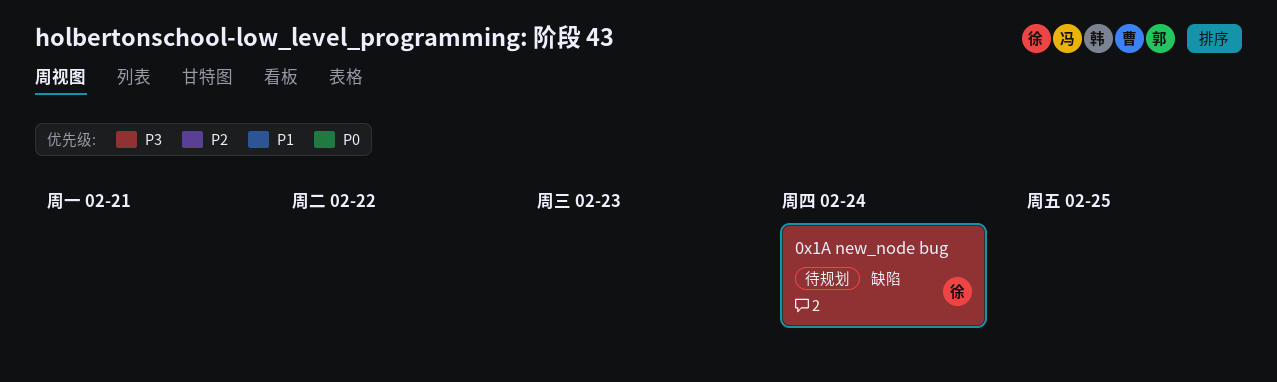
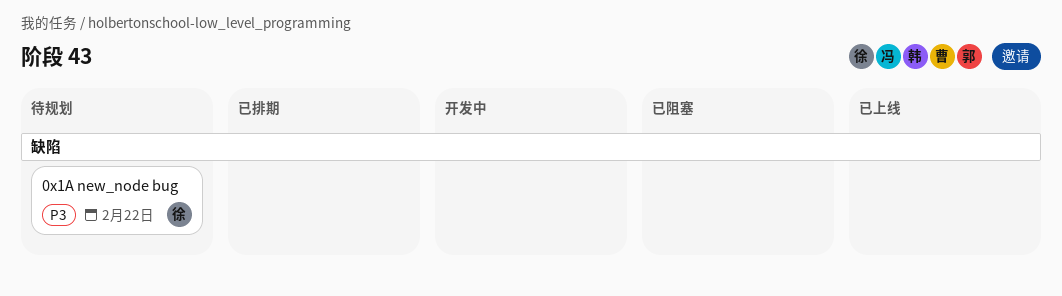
0x1A new_node bug, due: Feb 24 -> Feb 22

